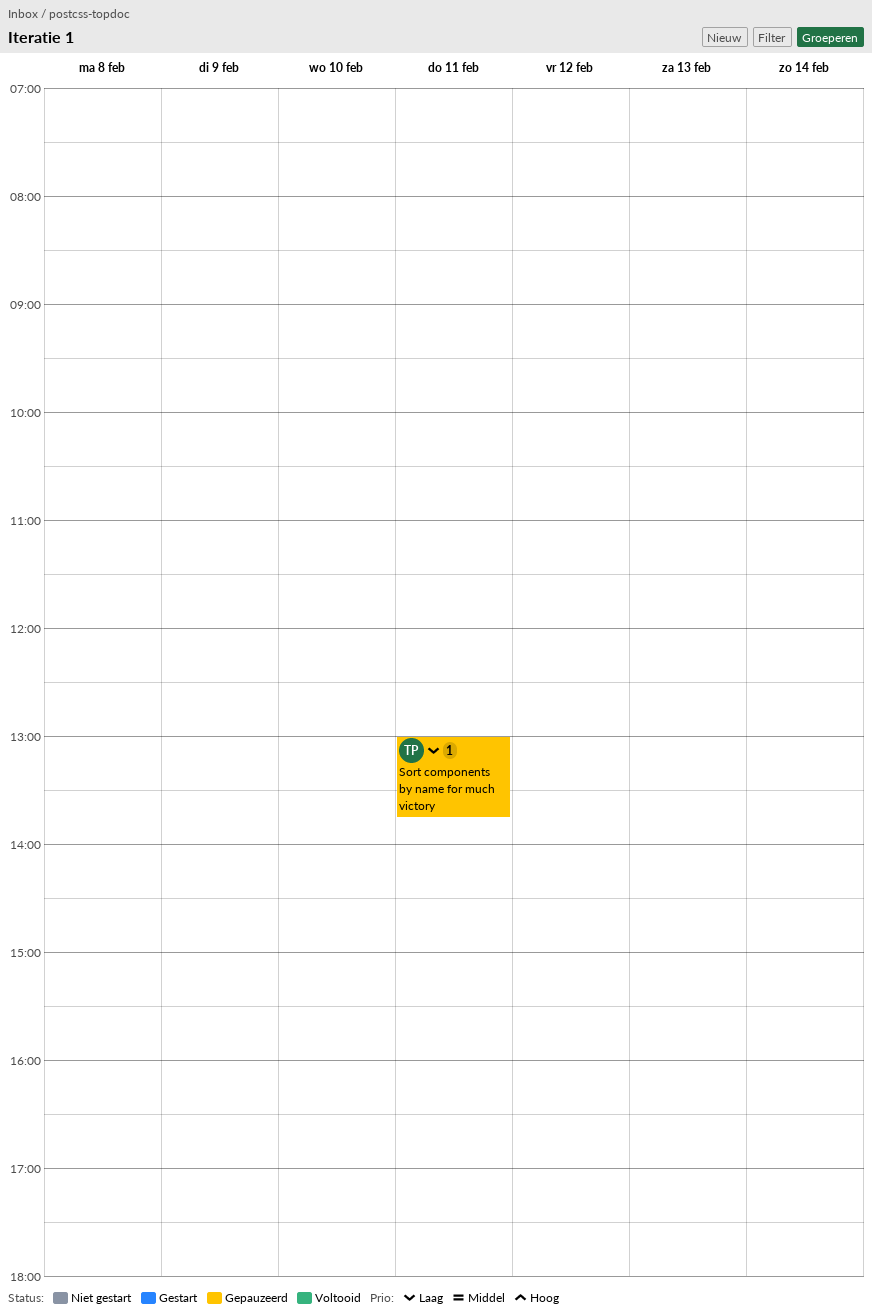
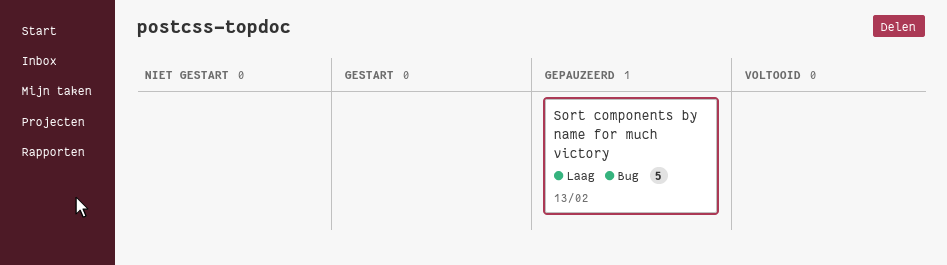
Sort components by name for much victory, estimate: 1 -> 5
Sort components by name for much victory, day: Feb 11 -> Feb 13

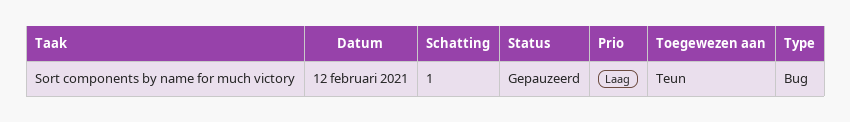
Sort components by name for much victory, estimate: 5 -> 1
Sort components by name for much victory, day: Feb 13 -> Feb 12

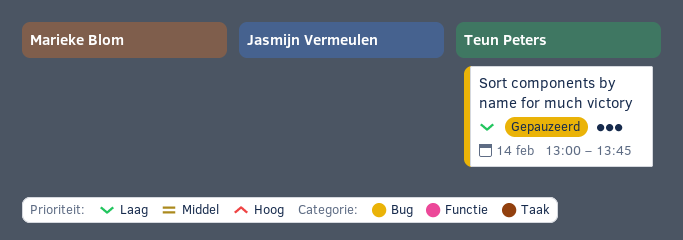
Sort components by name for much victory, estimate: 1 -> 3
Sort components by name for much victory, day: Feb 12 -> Feb 14

